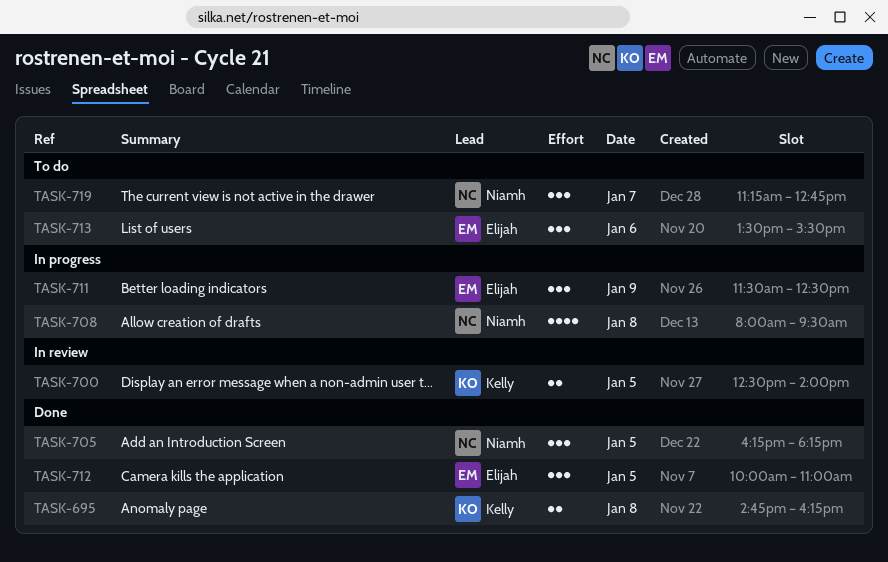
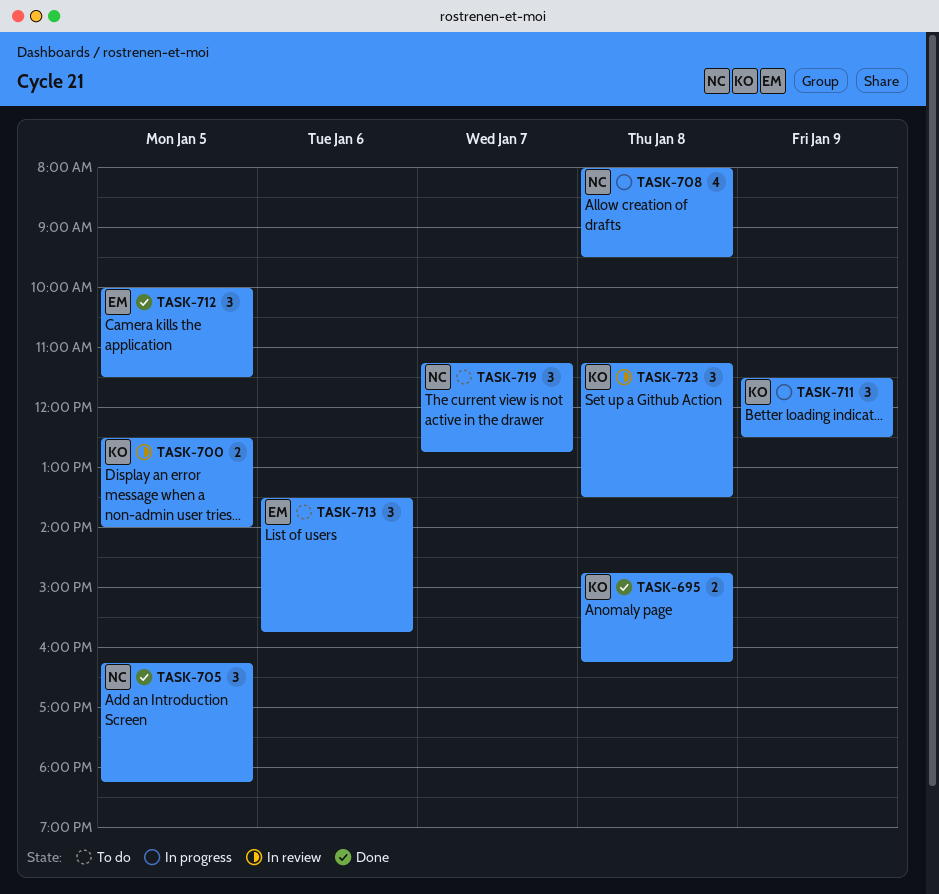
TASK-711, owner: Elijah -> Kelly
TASK-712, ends: 11:00 -> 11:30
TASK-713, ends: 15:30 -> 15:45
TASK-723: none -> present

